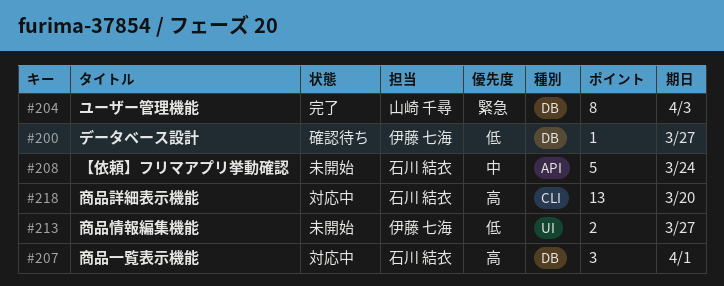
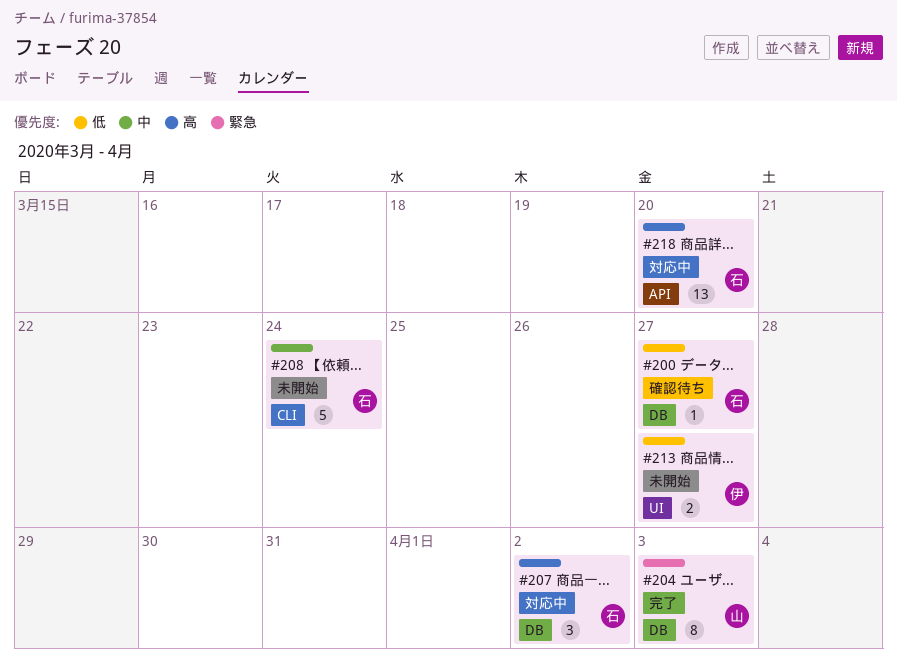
#200, owner: 伊藤 七海 -> 石川 結衣
#207, due: Apr 1 -> Apr 2
#208, label: API -> CLI
#218, label: CLI -> API

